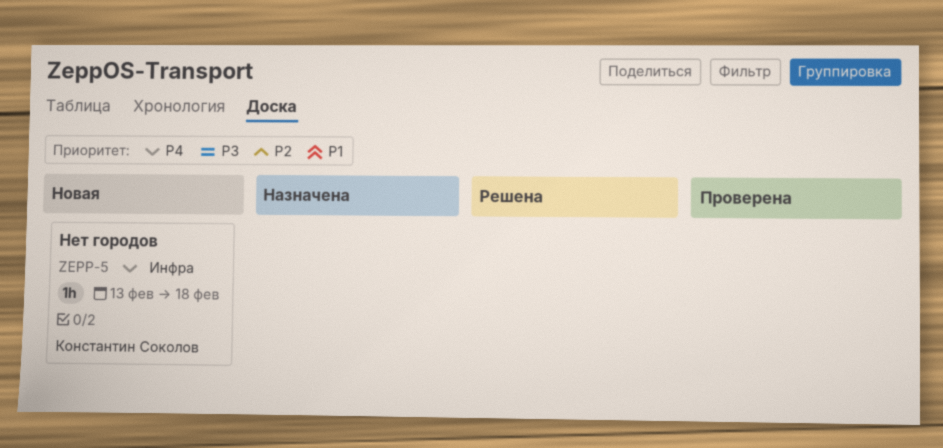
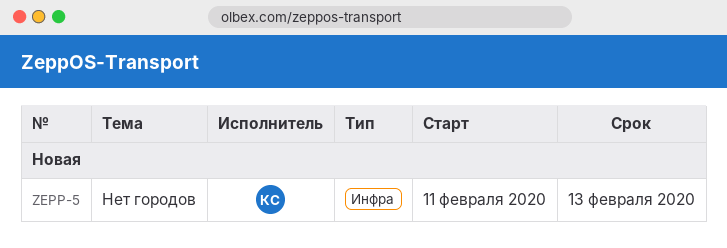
ZEPP-5, start: Feb 13 -> Feb 11
ZEPP-5, due: Feb 18 -> Feb 13

